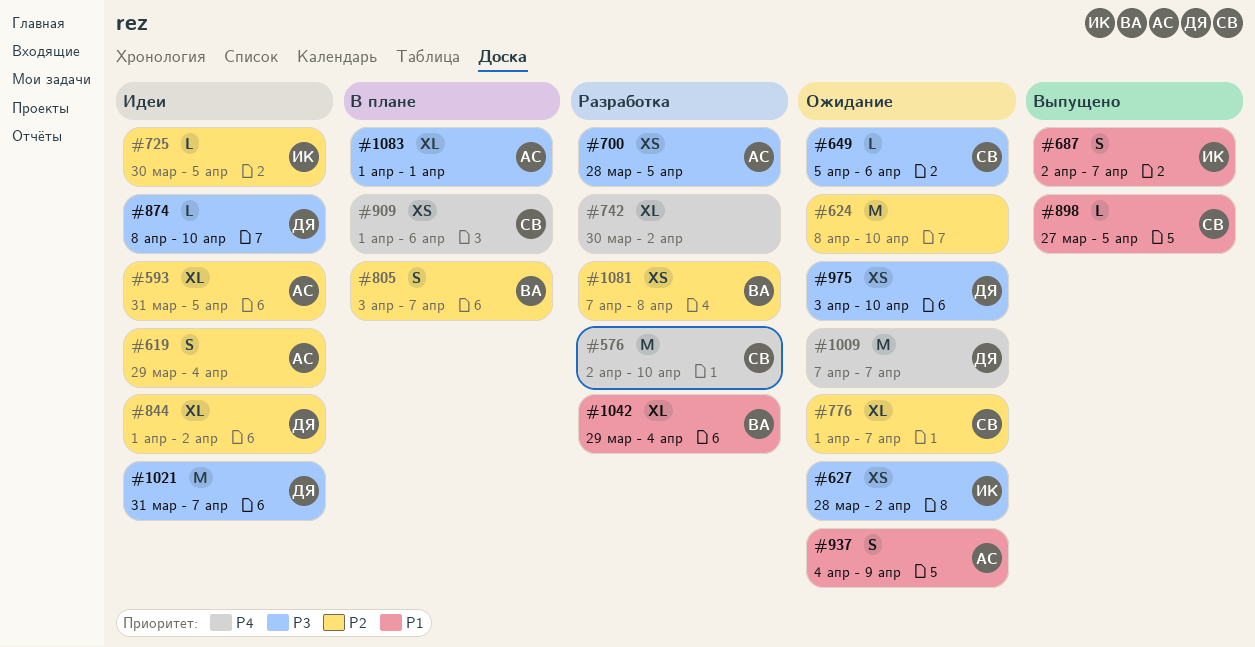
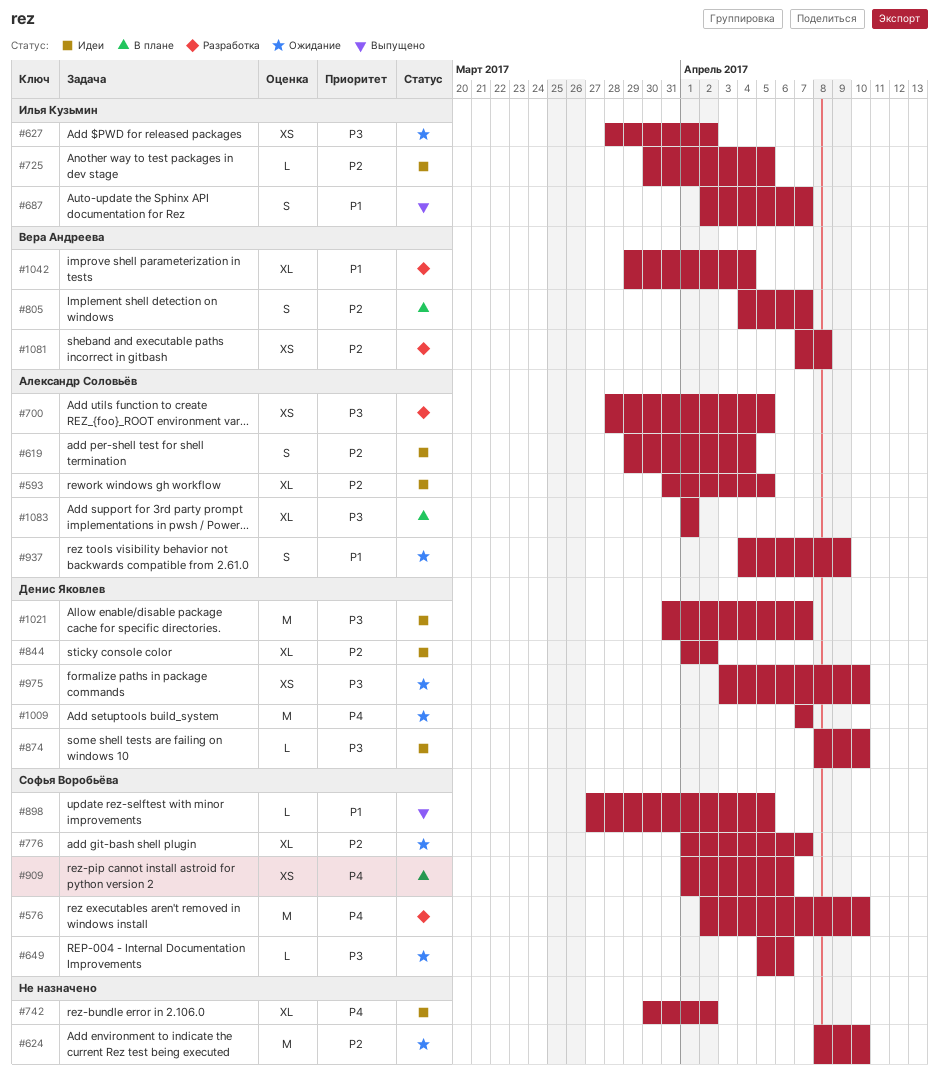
#742, status: Разработка -> Идеи
#805, start: Apr 3 -> Apr 4

